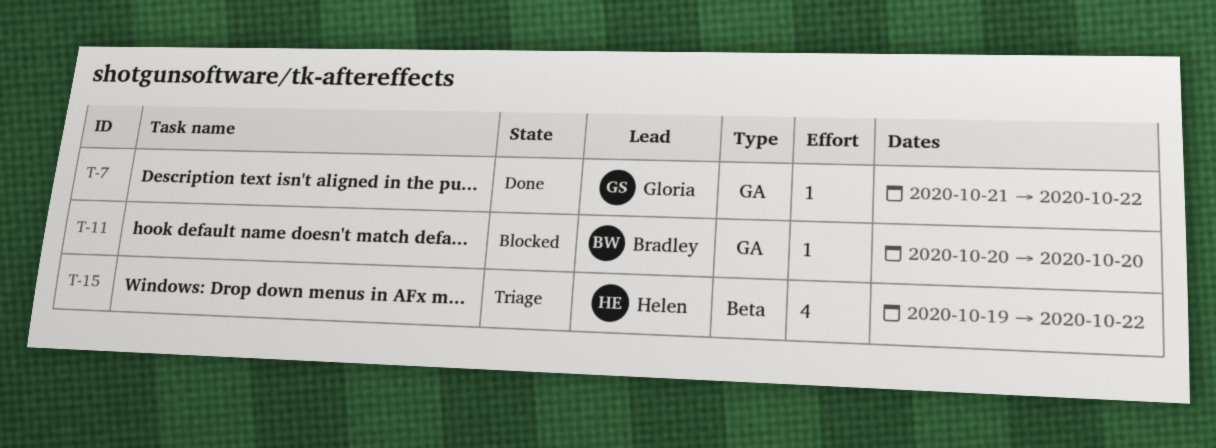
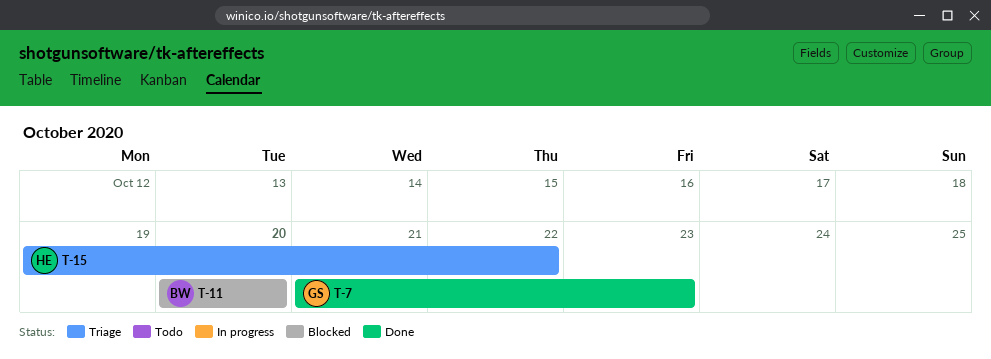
T-7, due: Oct 22 -> Oct 23

